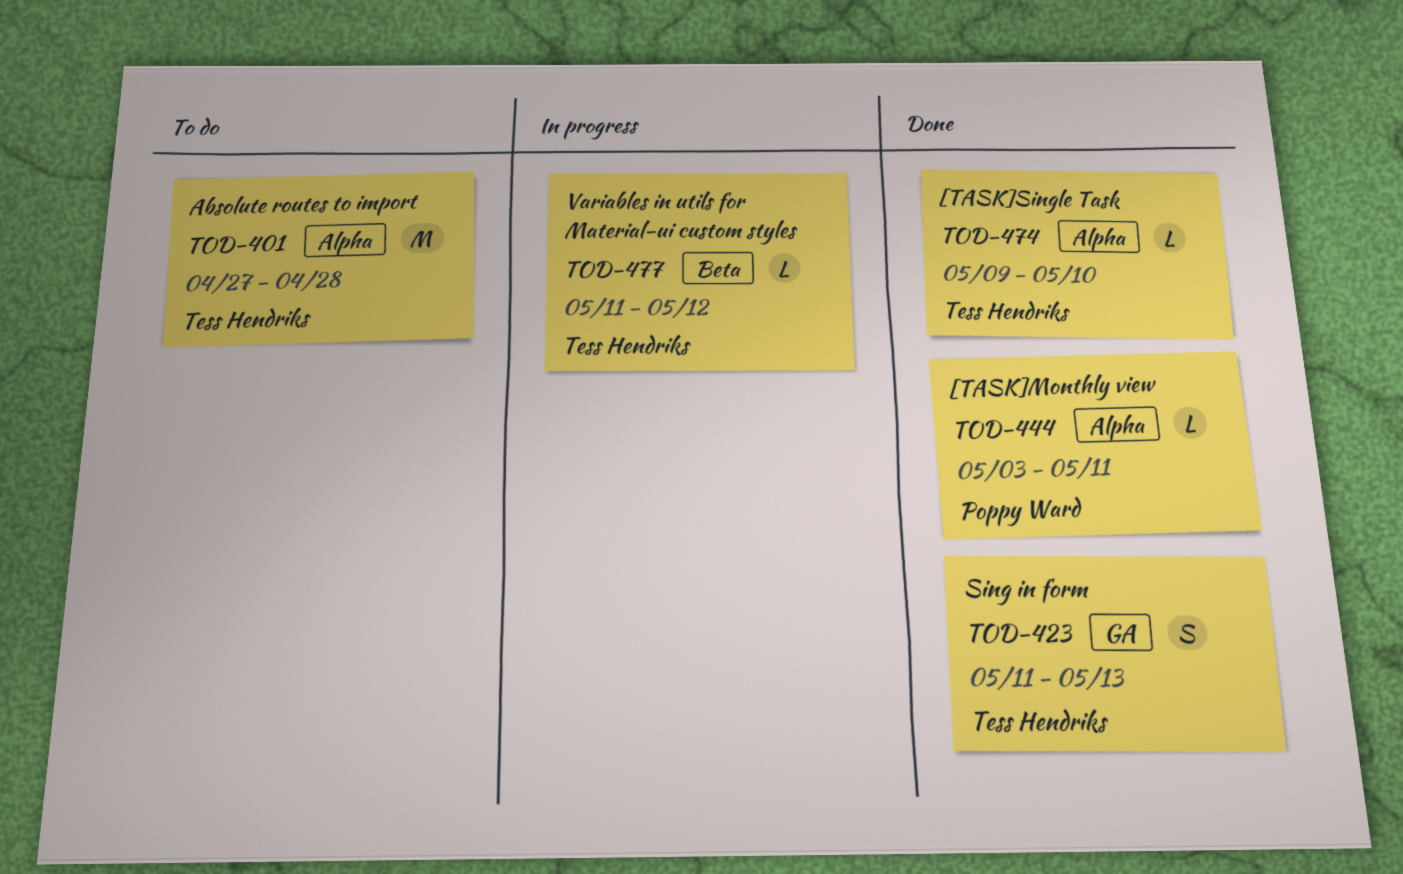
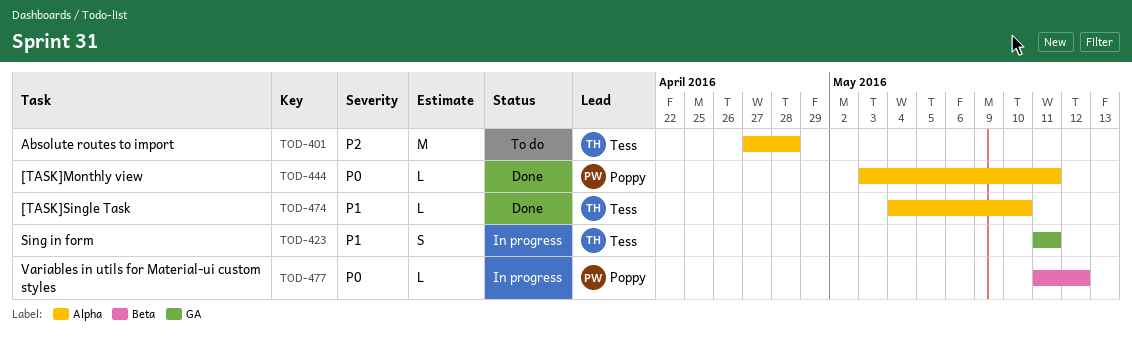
TOD-423, status: Done -> In progress
TOD-423, due: May 13 -> May 11
TOD-474, start: May 9 -> May 4
TOD-477, owner: Tess Hendriks -> Poppy Ward

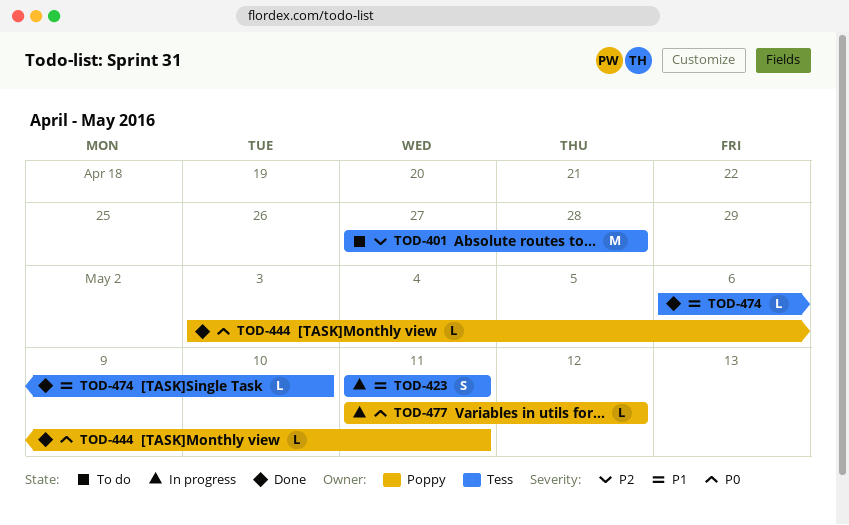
TOD-474, start: May 4 -> May 6

